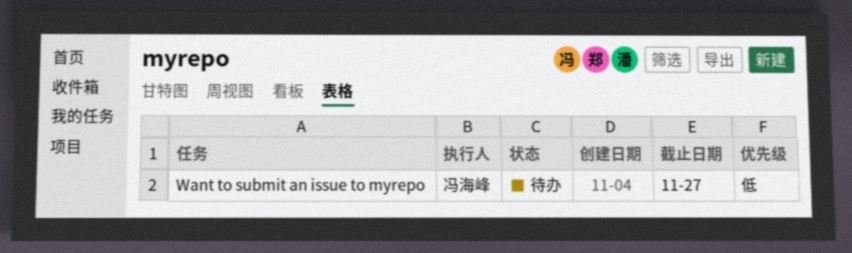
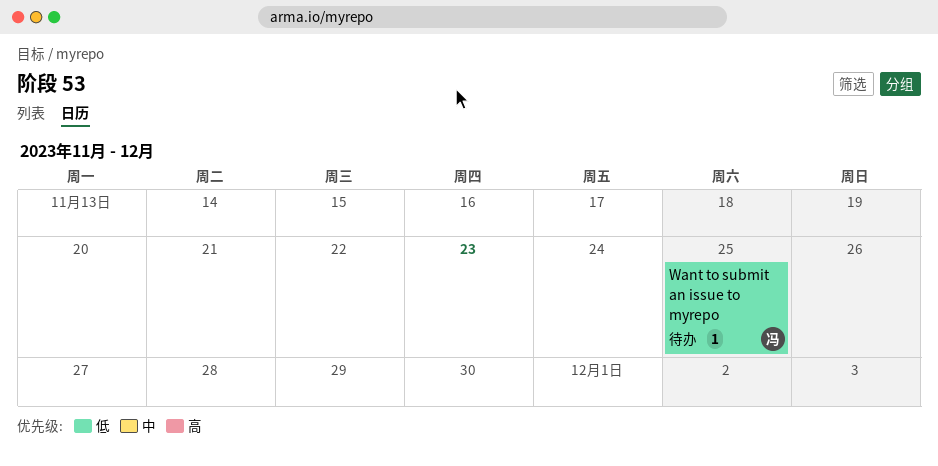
Want to submit an issue to myrepo, due: Nov 27 -> Nov 25

